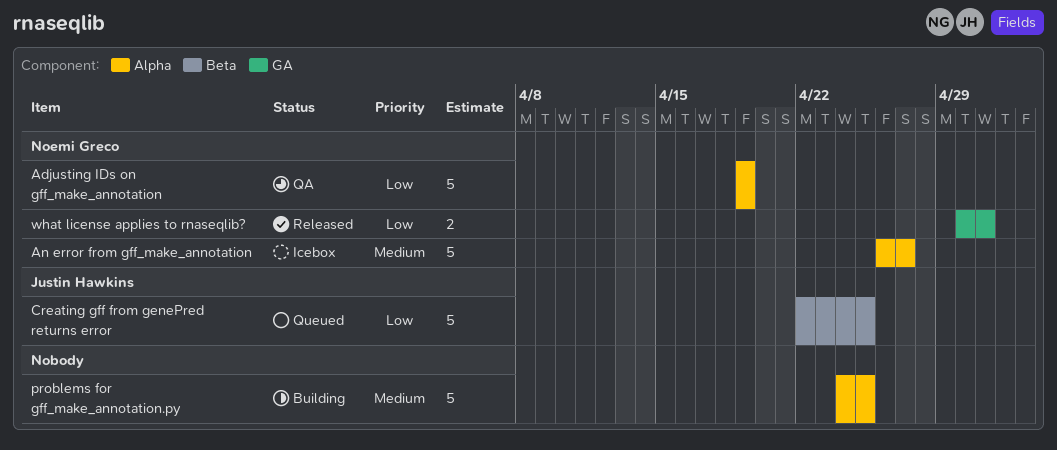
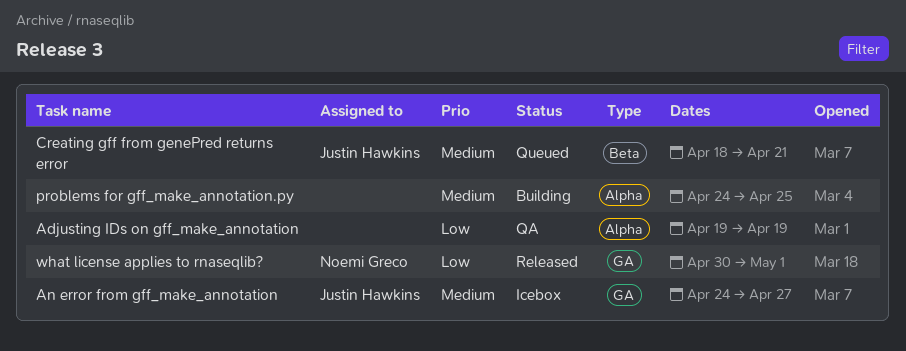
Adjusting IDs on gff_make_annotation, owner: Noemi Greco -> none
An error from gff_make_annotation, owner: Noemi Greco -> Justin Hawkins
An error from gff_make_annotation, label: Alpha -> GA
An error from gff_make_annotation, start: Apr 26 -> Apr 24
Creating gff from genePred returns error, priority: Low -> Medium
Creating gff from genePred returns error, start: Apr 22 -> Apr 18
Creating gff from genePred returns error, due: Apr 25 -> Apr 21

